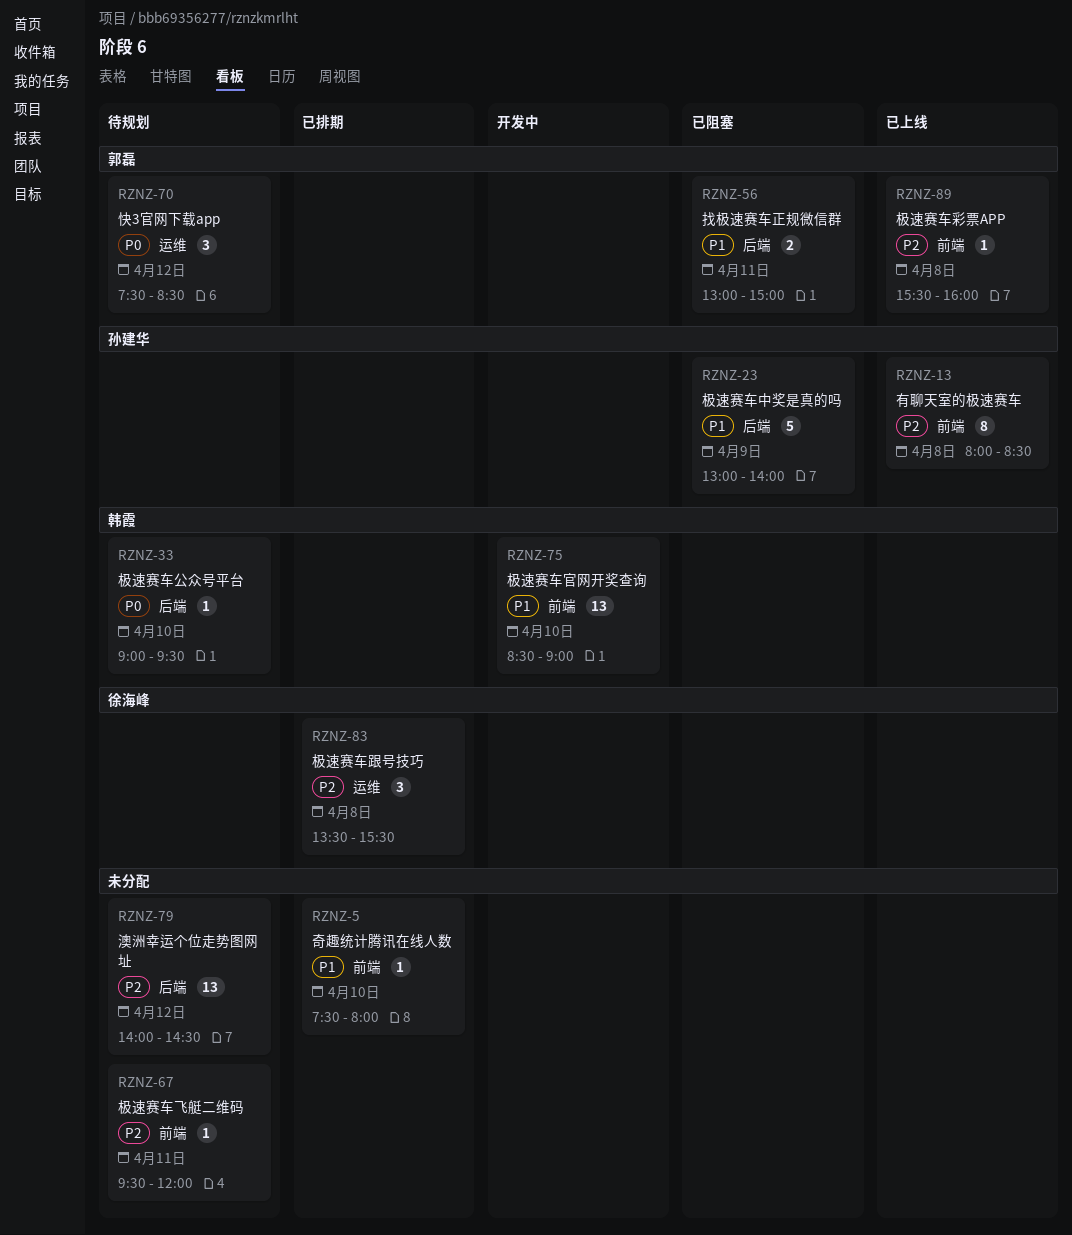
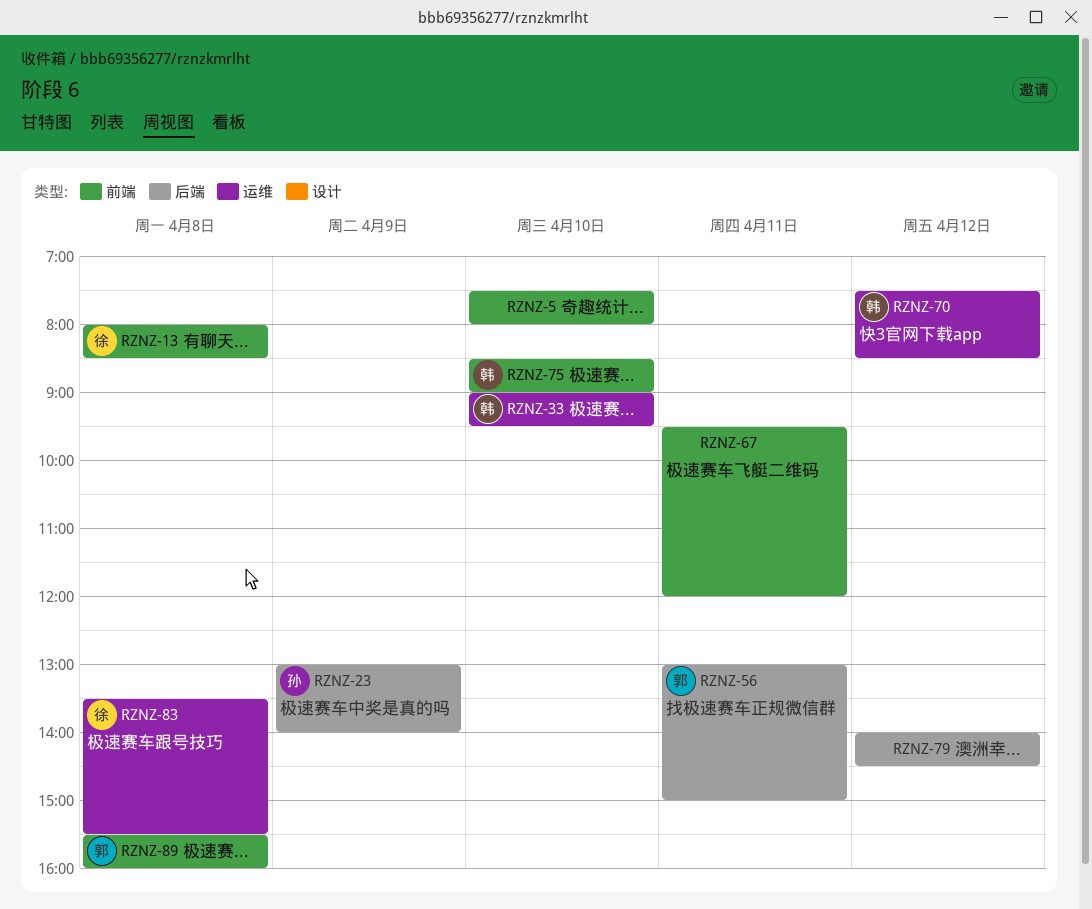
RZNZ-13, owner: 孙建华 -> 徐海峰
RZNZ-33, label: 后端 -> 运维
RZNZ-70, owner: 郭磊 -> 韩霞

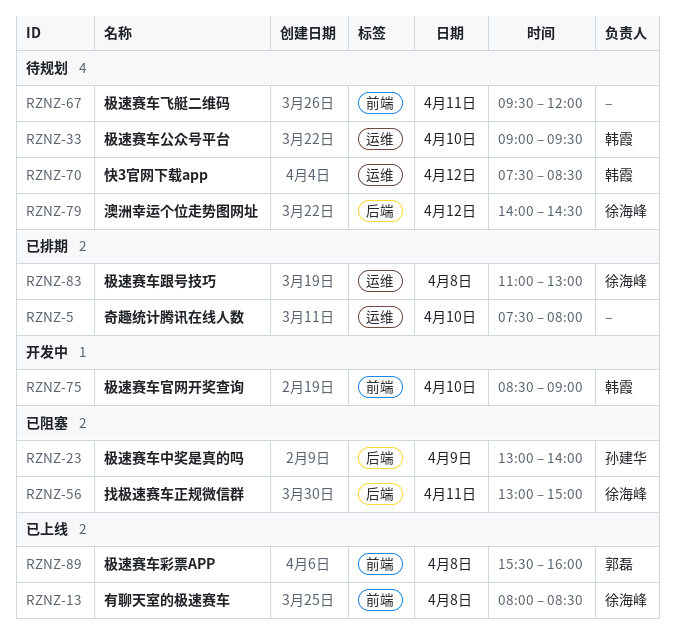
RZNZ-5, label: 前端 -> 运维
RZNZ-56, owner: 郭磊 -> 徐海峰
RZNZ-79, owner: none -> 徐海峰
RZNZ-83, begins: 13:30 -> 11:00
RZNZ-83, ends: 15:30 -> 13:00

